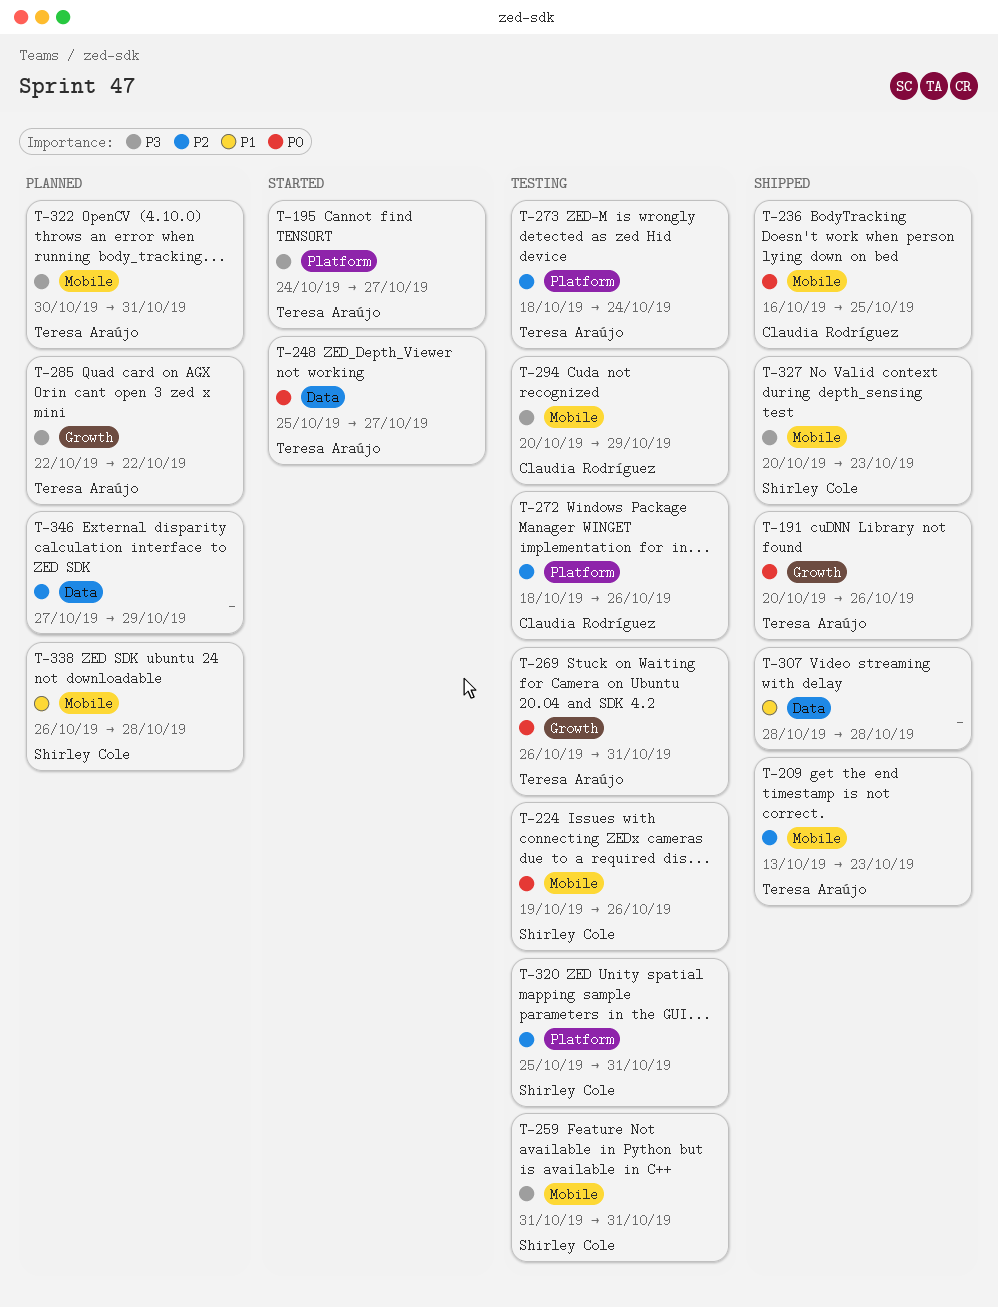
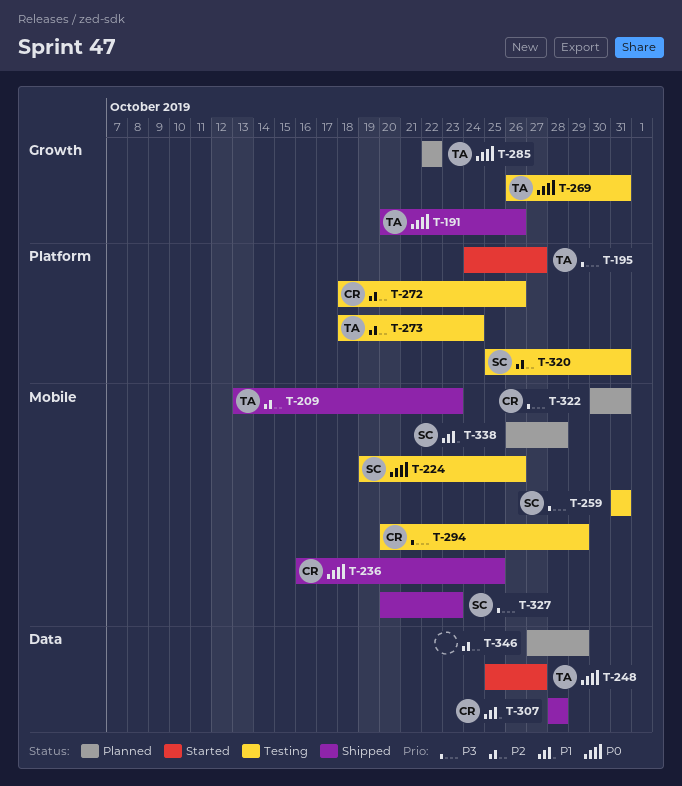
T-285, priority: P3 -> P0
T-307, owner: none -> Claudia Rodríguez
T-322, owner: Teresa Araújo -> Claudia Rodríguez

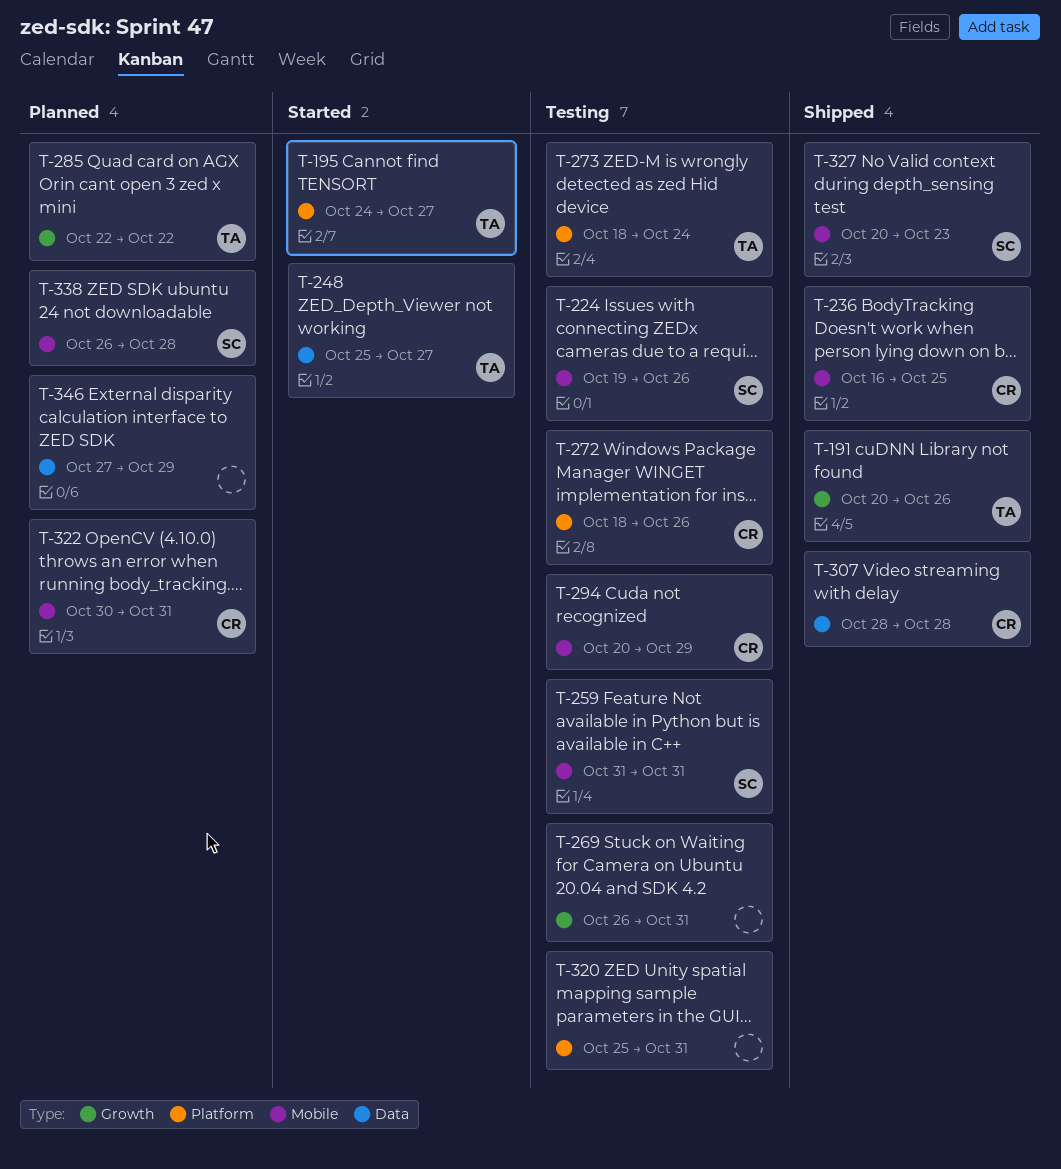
T-209: present -> none
T-269, owner: TA -> none
T-320, owner: SC -> none

